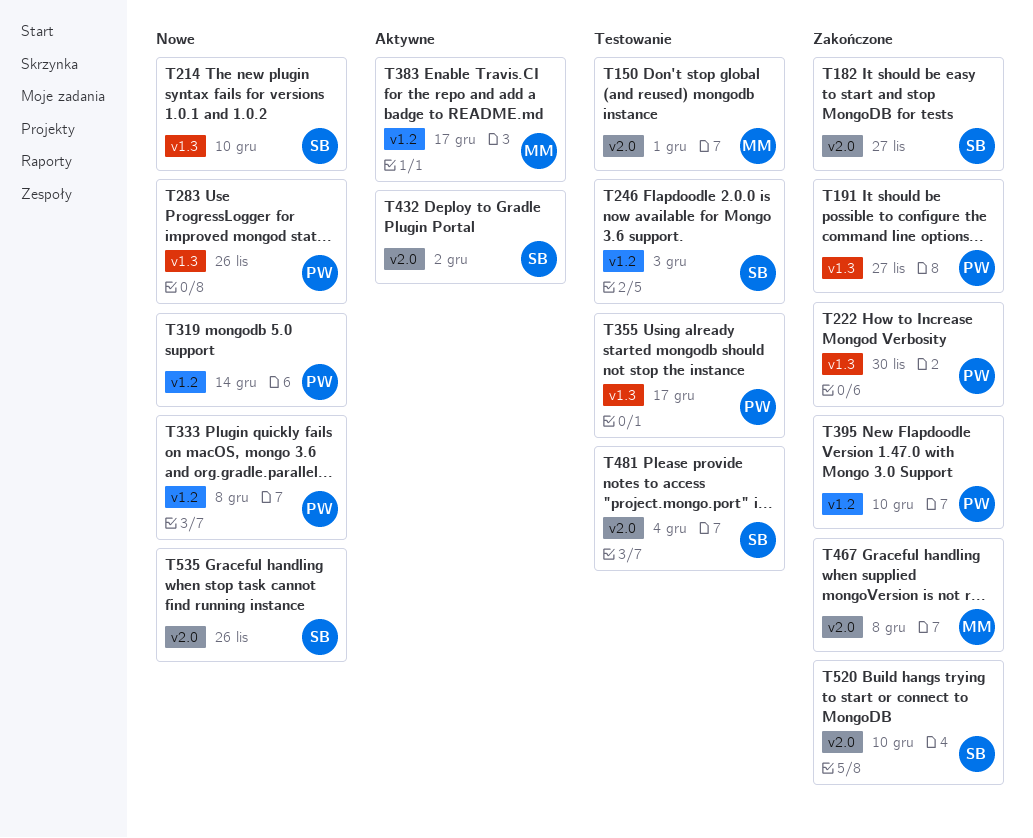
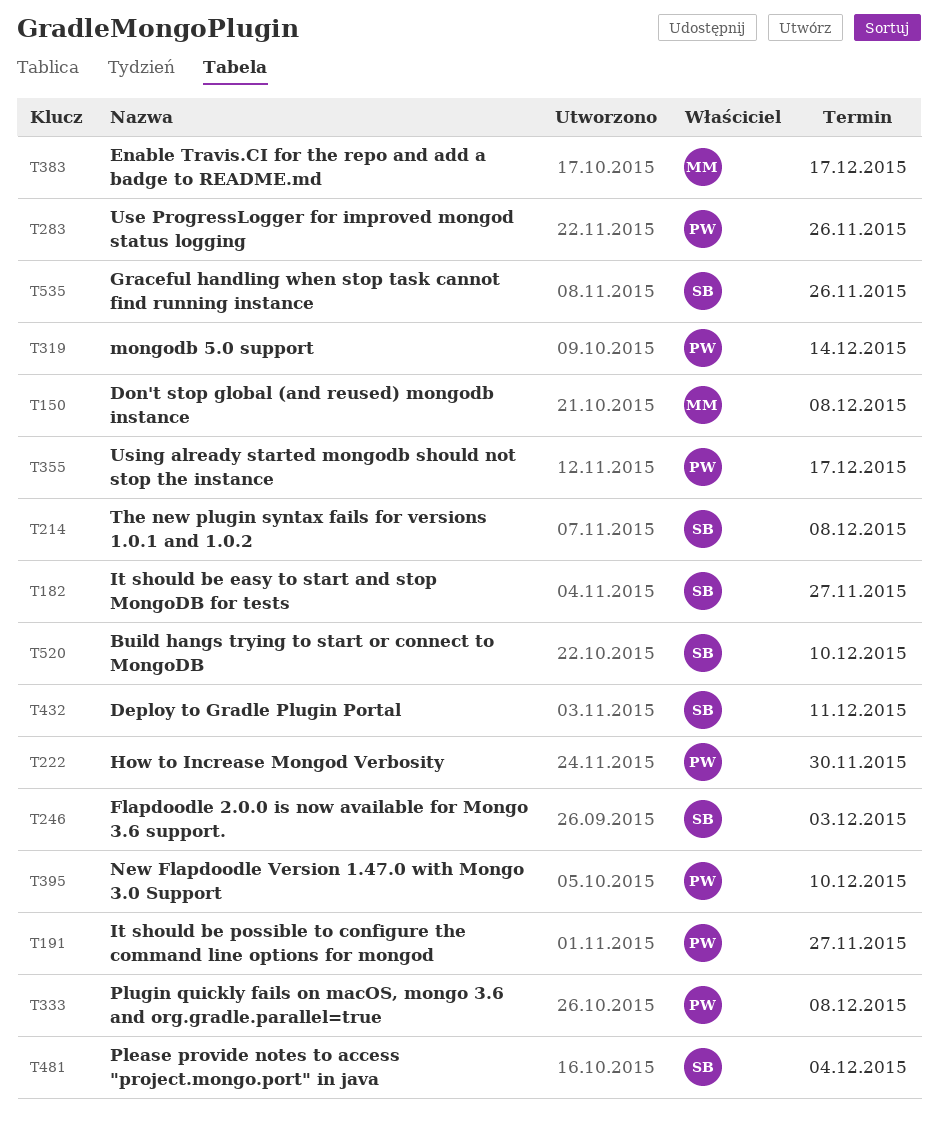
T150, due: Dec 1 -> Dec 8
T214, due: Dec 10 -> Dec 8
T432, due: Dec 2 -> Dec 11
T467: present -> none

